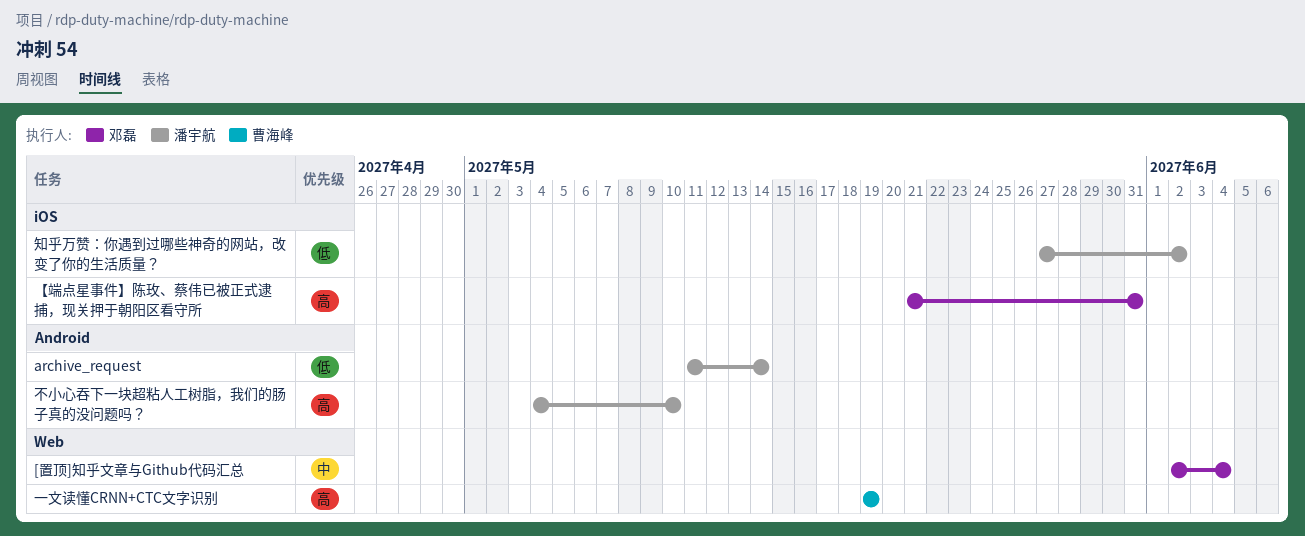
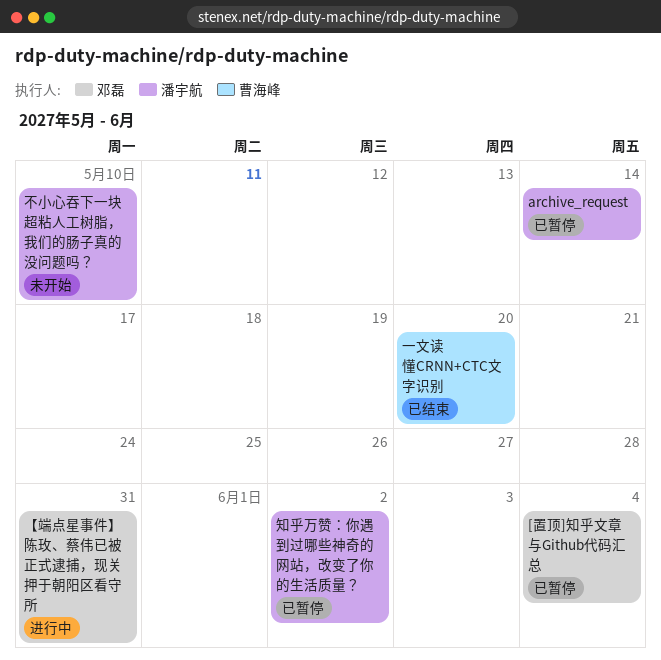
一文读懂CRNN+CTC文字识别, due: May 19 -> May 20

